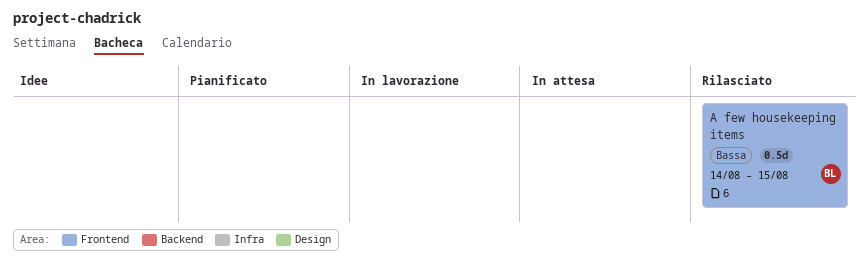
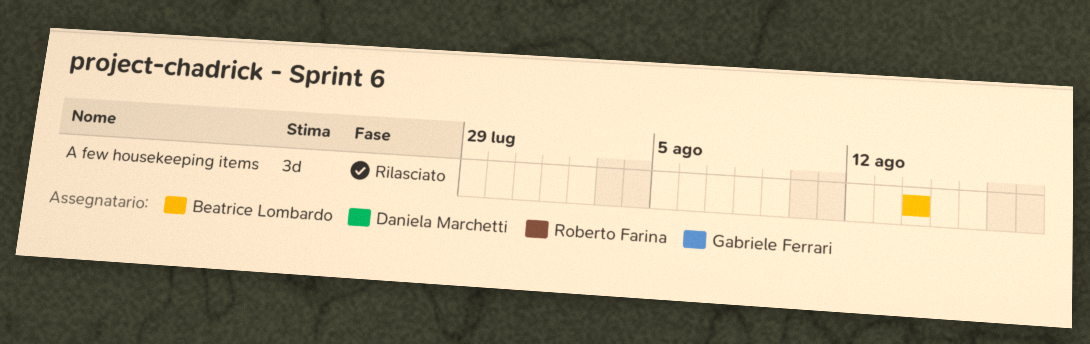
A few housekeeping items, estimate: 0.5d -> 3d
A few housekeeping items, due: Aug 15 -> Aug 14

